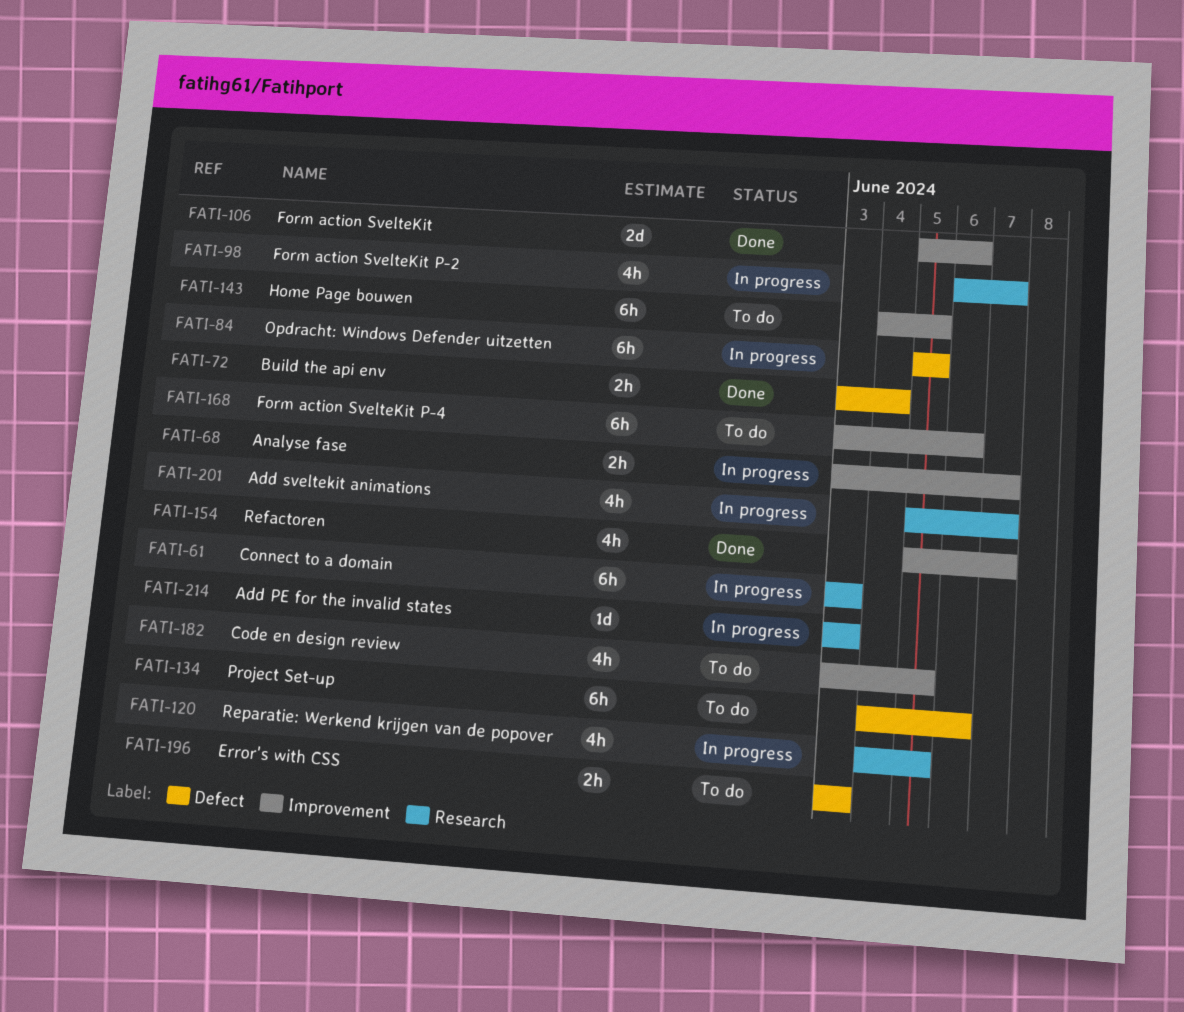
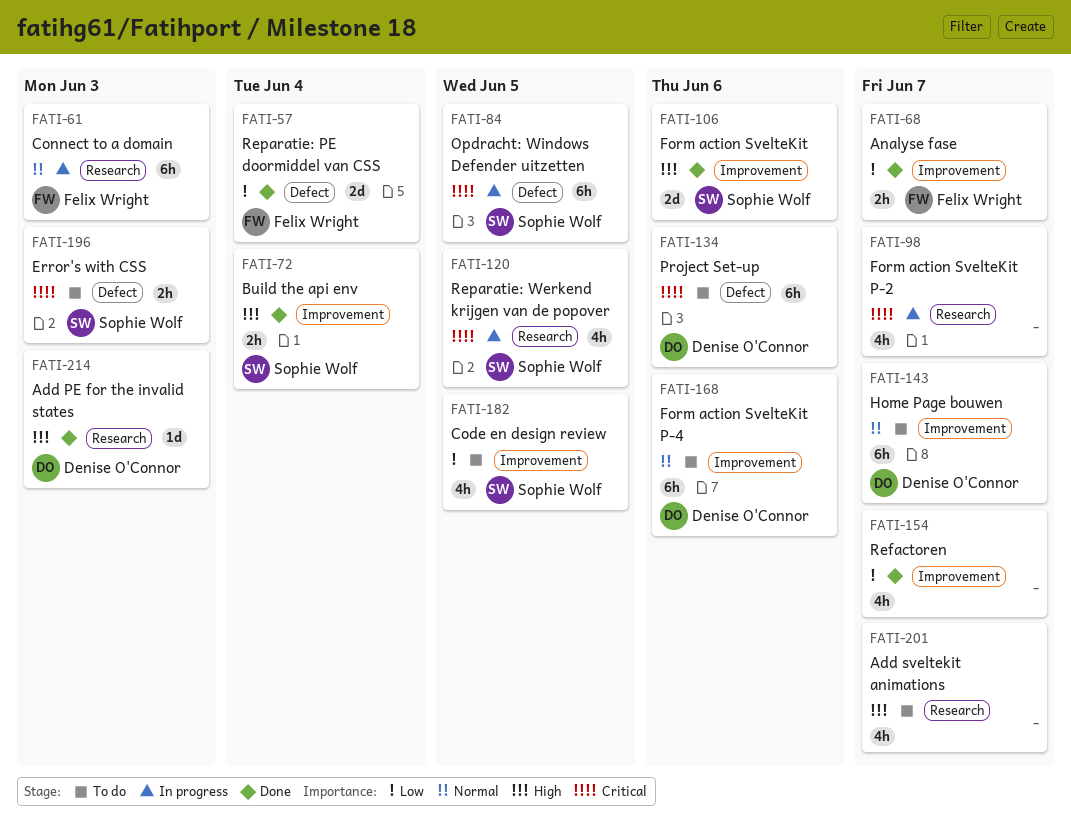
FATI-57: none -> present
FATI-68, status: In progress -> Done
FATI-72, label: Defect -> Improvement
FATI-143, due: Jun 5 -> Jun 7
FATI-201, status: In progress -> To do
FATI-214, status: In progress -> Done

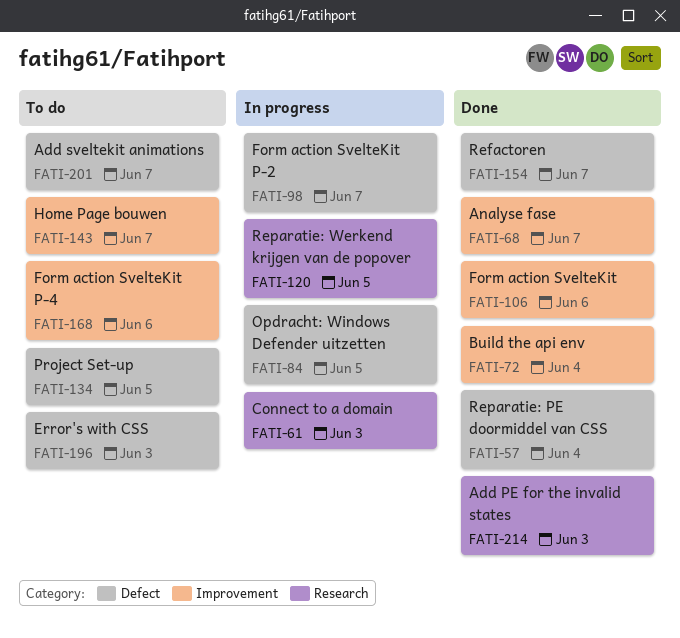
FATI-98, label: Research -> Defect
FATI-134, due: Jun 6 -> Jun 5
FATI-154, label: Improvement -> Defect
FATI-182: present -> none
FATI-201, label: Research -> Defect

